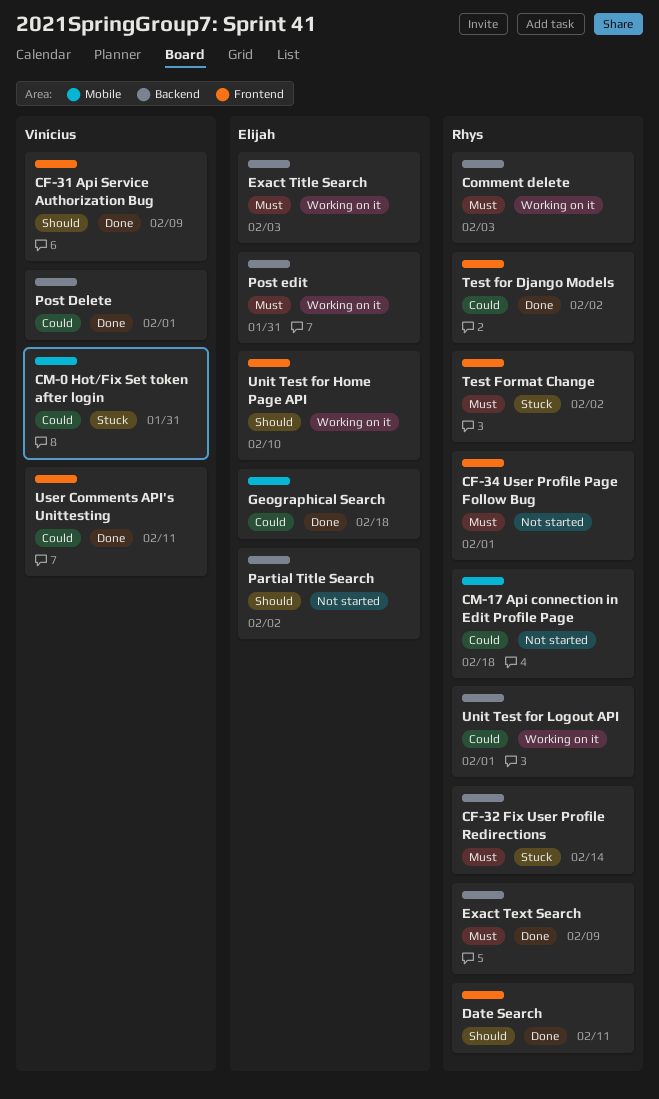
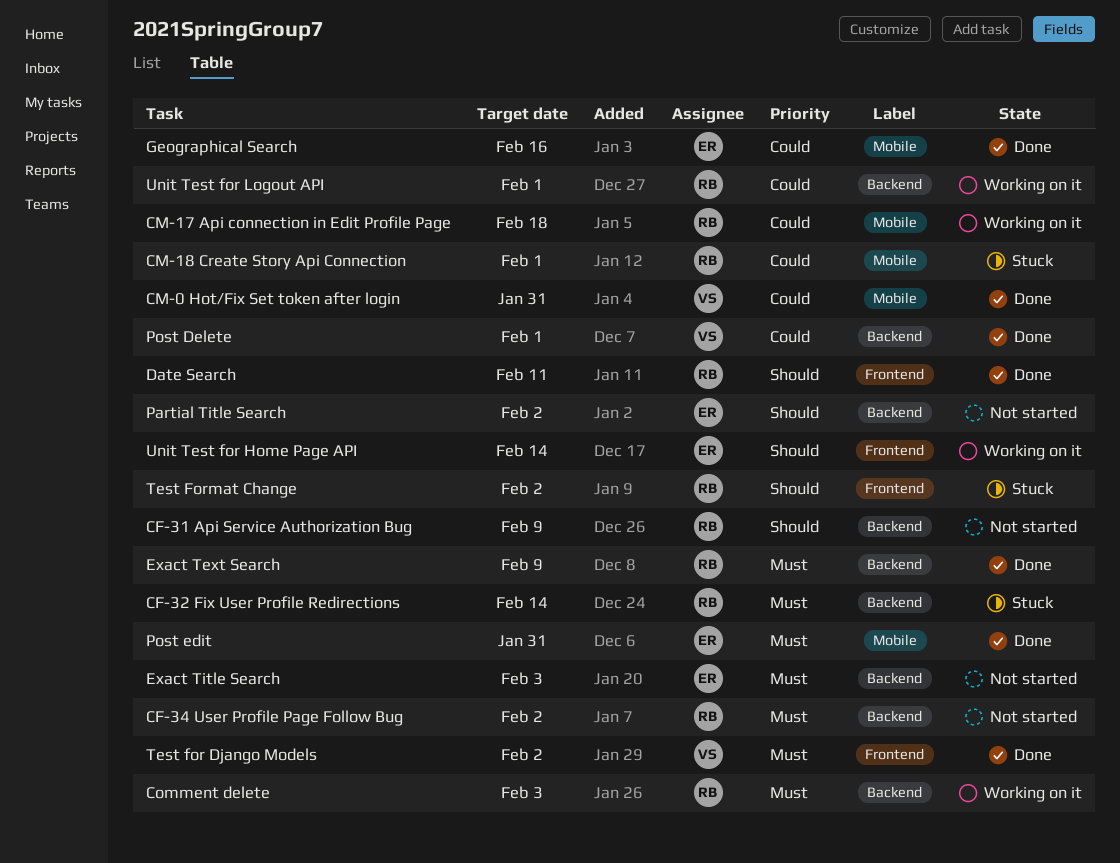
CF-31 Api Service Authorization Bug, status: Done -> Not started
CF-31 Api Service Authorization Bug, owner: Vinícius -> Rhys
CF-31 Api Service Authorization Bug, label: Frontend -> Backend
CF-34 User Profile Page Follow Bug, label: Frontend -> Backend
CF-34 User Profile Page Follow Bug, due: Feb 1 -> Feb 2
CM-0 Hot/Fix Set token after login, status: Stuck -> Done
CM-17 Api connection in Edit Profile Page, status: Not started -> Working on it
CM-18 Create Story Api Connection: none -> present
Exact Title Search, status: Working on it -> Not started
Geographical Search, due: Feb 18 -> Feb 16
Post edit, status: Working on it -> Done
Post edit, label: Backend -> Mobile
Test for Django Models, owner: Rhys -> Vinícius
Test for Django Models, priority: Could -> Must
Test Format Change, priority: Must -> Should
Unit Test for Home Page API, due: Feb 10 -> Feb 14
User Comments API's Unittesting: present -> none

